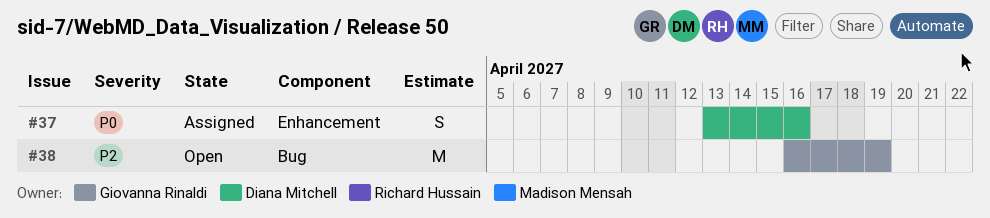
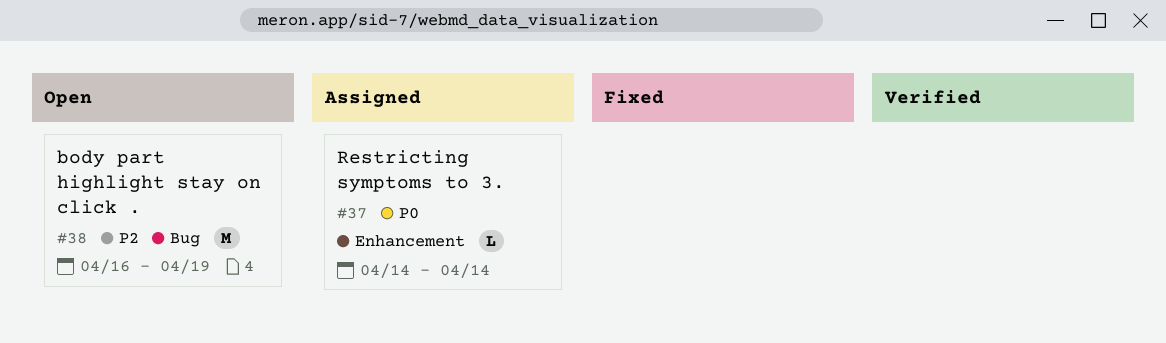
#37, estimate: S -> L
#37, start: Apr 13 -> Apr 14
#37, due: Apr 16 -> Apr 14

